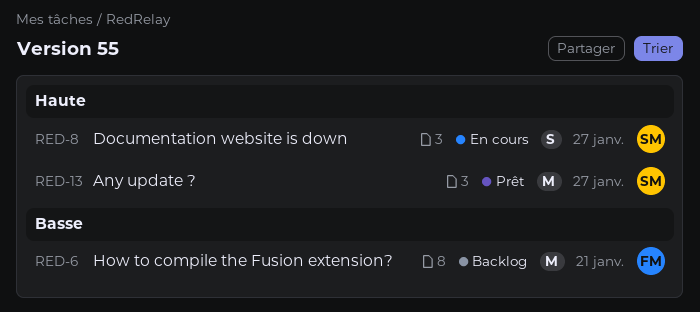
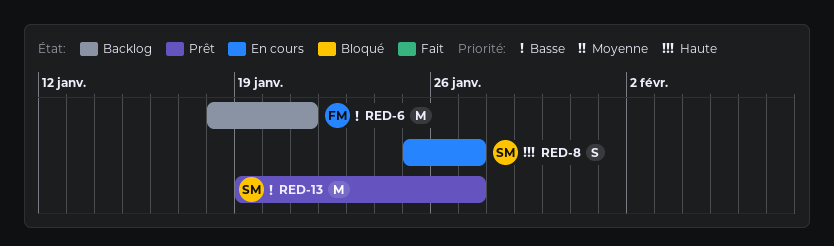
RED-13, priority: Haute -> Basse

